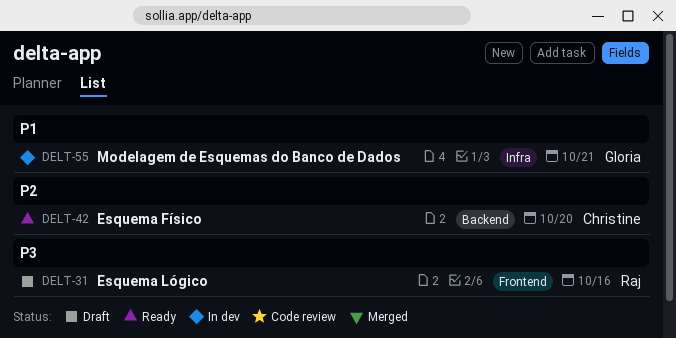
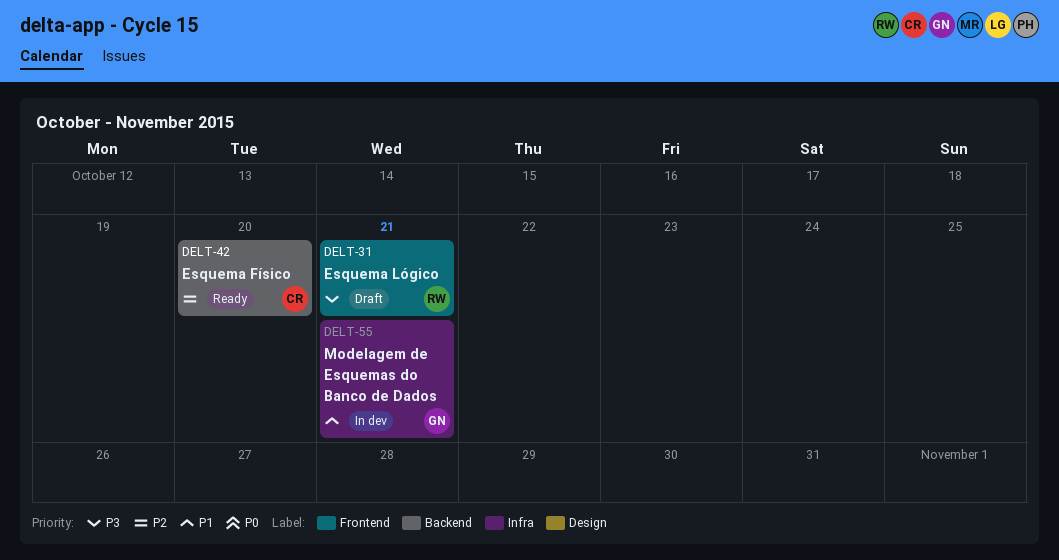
DELT-31, due: Oct 16 -> Oct 21

